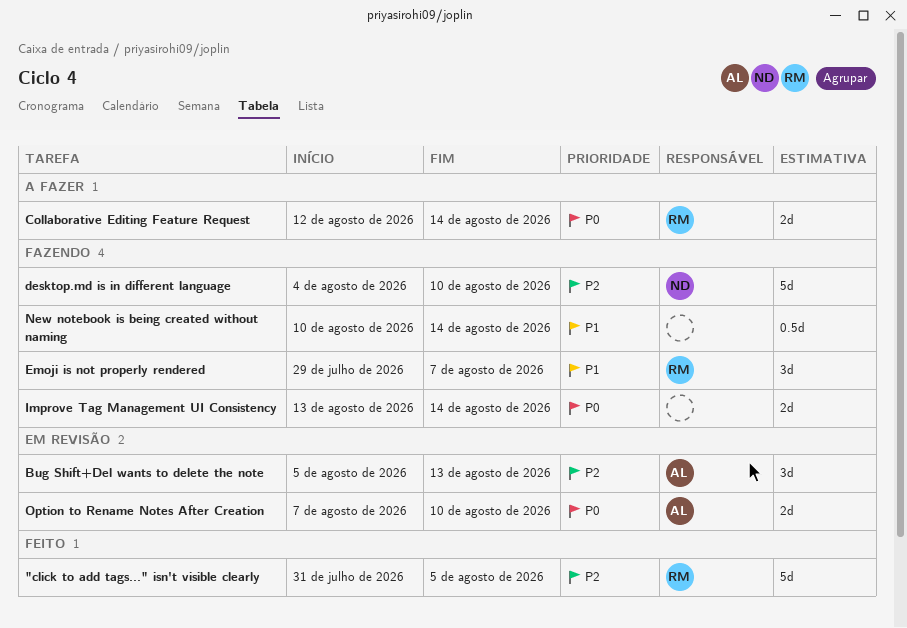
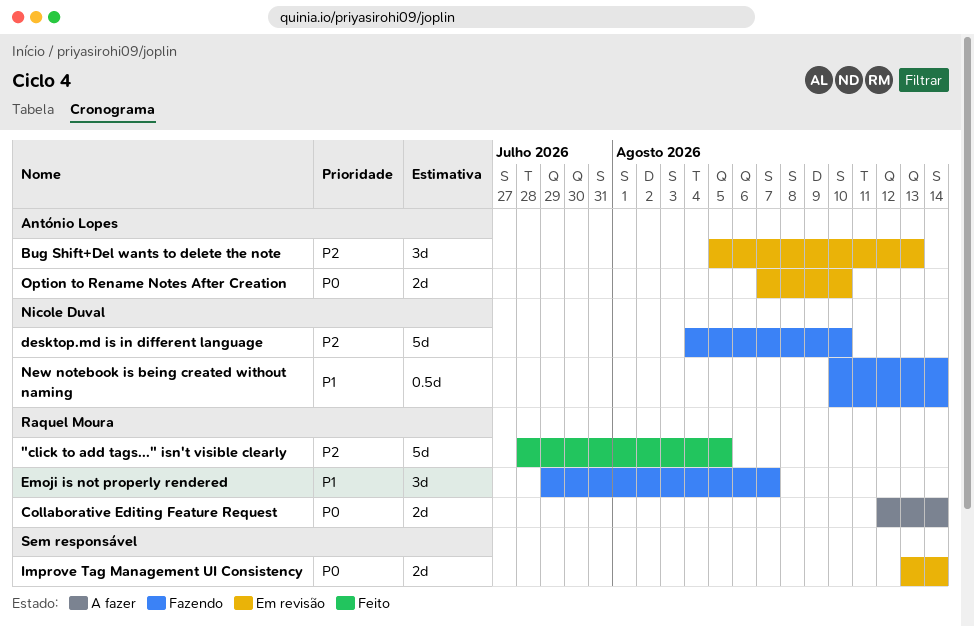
"click to add tags..." isn't visible clearly, start: Jul 31 -> Jul 28
Improve Tag Management UI Consistency, status: Fazendo -> Em revisão
New notebook is being created without naming, owner: none -> Nicole Duval

